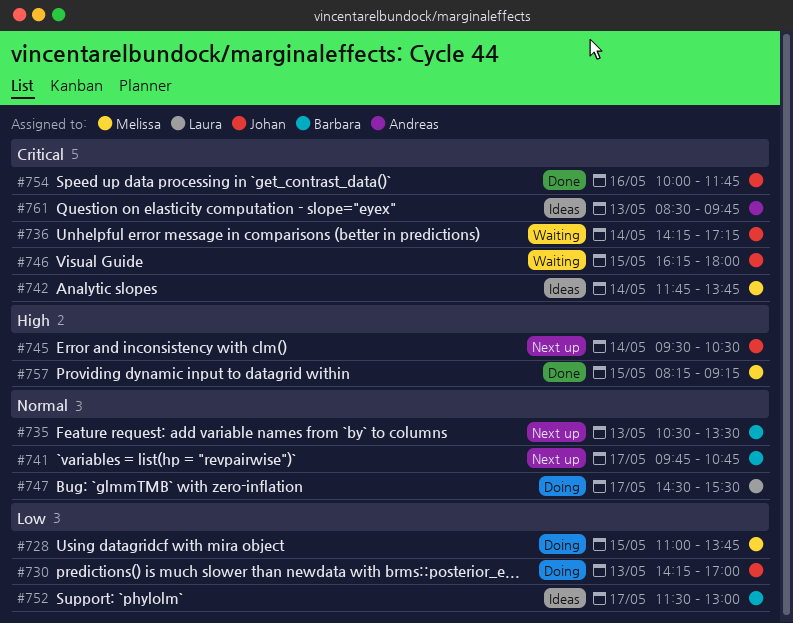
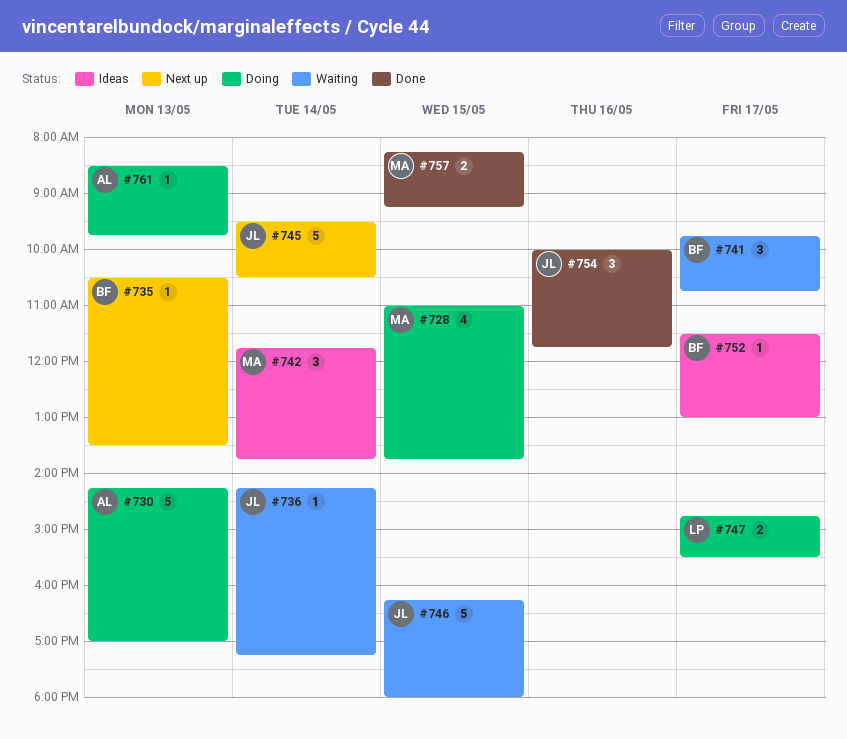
#730, owner: Johan -> Andreas
#741, status: Next up -> Waiting
#747, begins: 14:30 -> 14:45
#761, status: Ideas -> Doing

